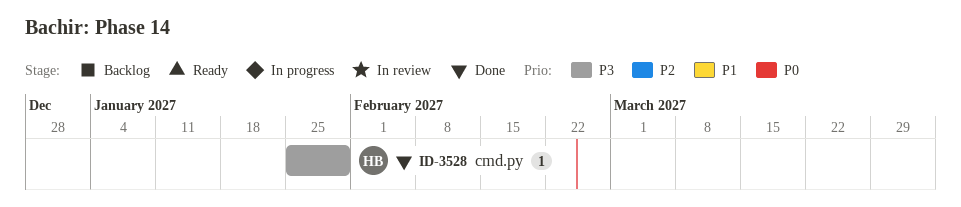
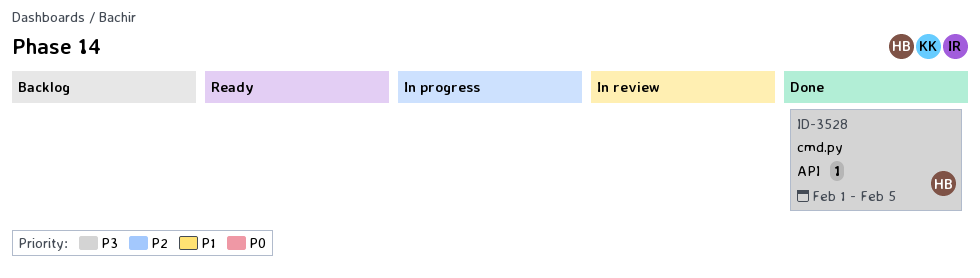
ID-3528, start: Jan 25 -> Feb 1
ID-3528, due: Jan 29 -> Feb 5

